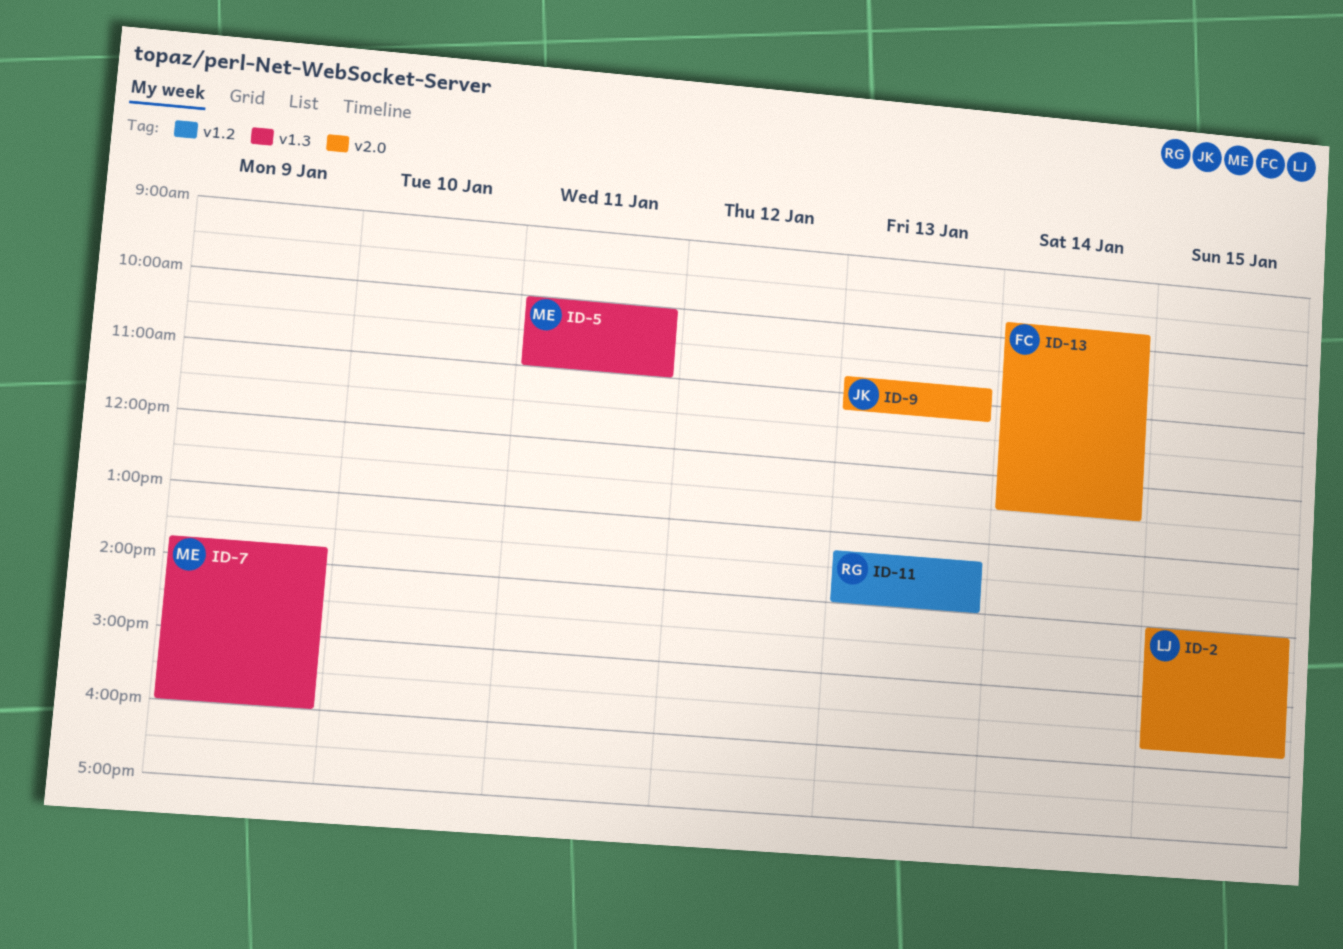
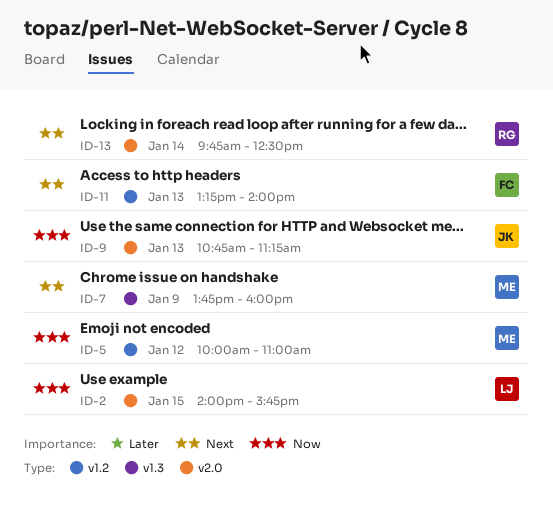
ID-5, label: v1.3 -> v1.2
ID-5, day: Jan 11 -> Jan 12
ID-11, owner: RG -> FC
ID-13, owner: FC -> RG

